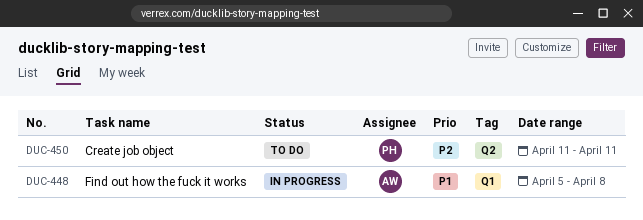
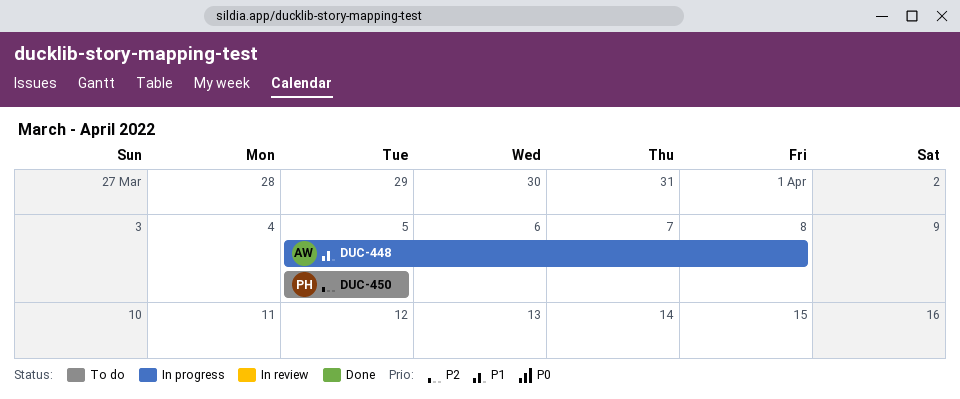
DUC-450, start: Apr 11 -> Apr 5
DUC-450, due: Apr 11 -> Apr 5

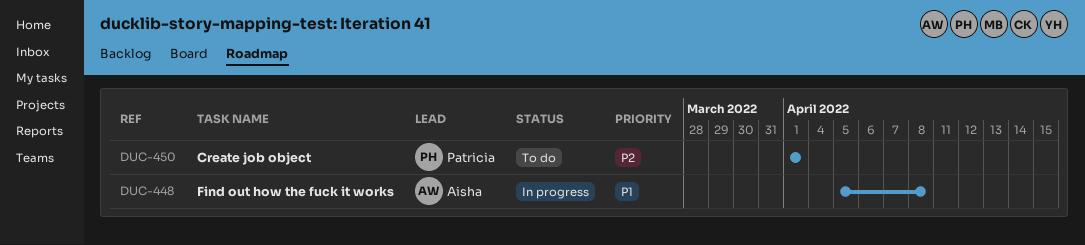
DUC-450, start: Apr 5 -> Apr 1
DUC-450, due: Apr 5 -> Apr 1

